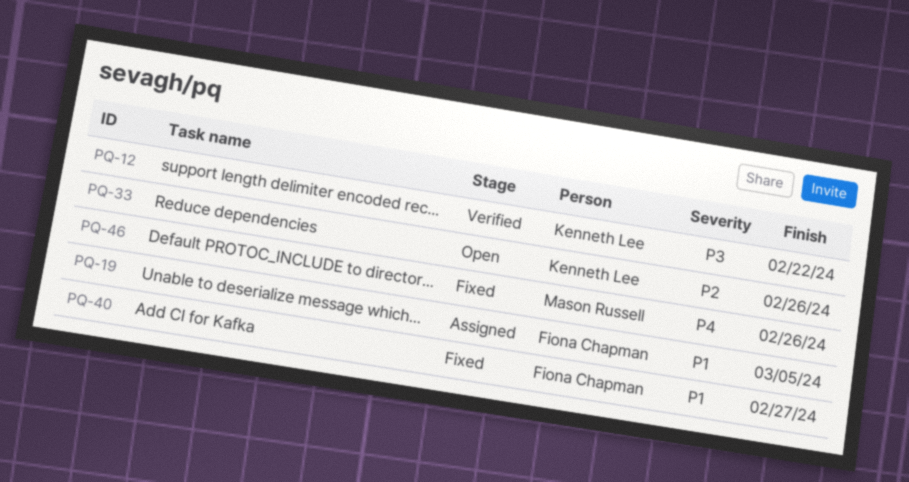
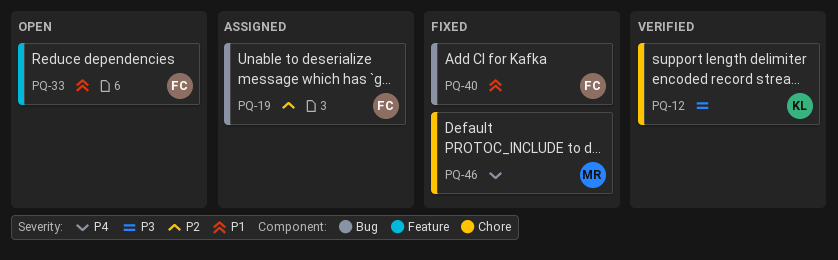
PQ-19, priority: P1 -> P2
PQ-33, owner: Kenneth Lee -> Fiona Chapman
PQ-33, priority: P2 -> P1

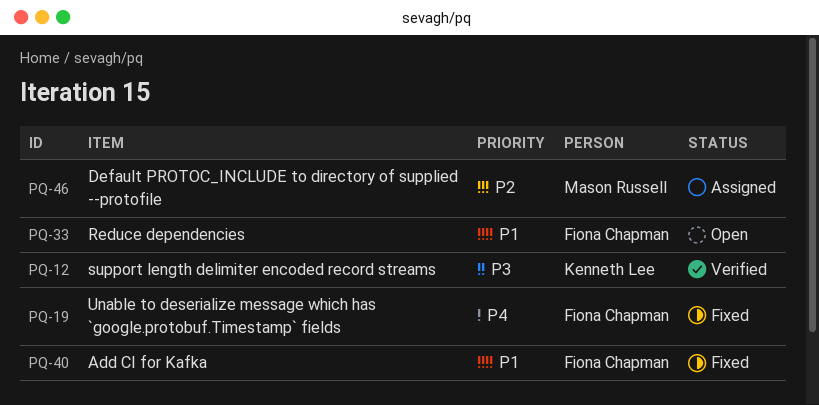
PQ-19, status: Assigned -> Fixed
PQ-19, priority: P2 -> P4
PQ-46, status: Fixed -> Assigned
PQ-46, priority: P4 -> P2

